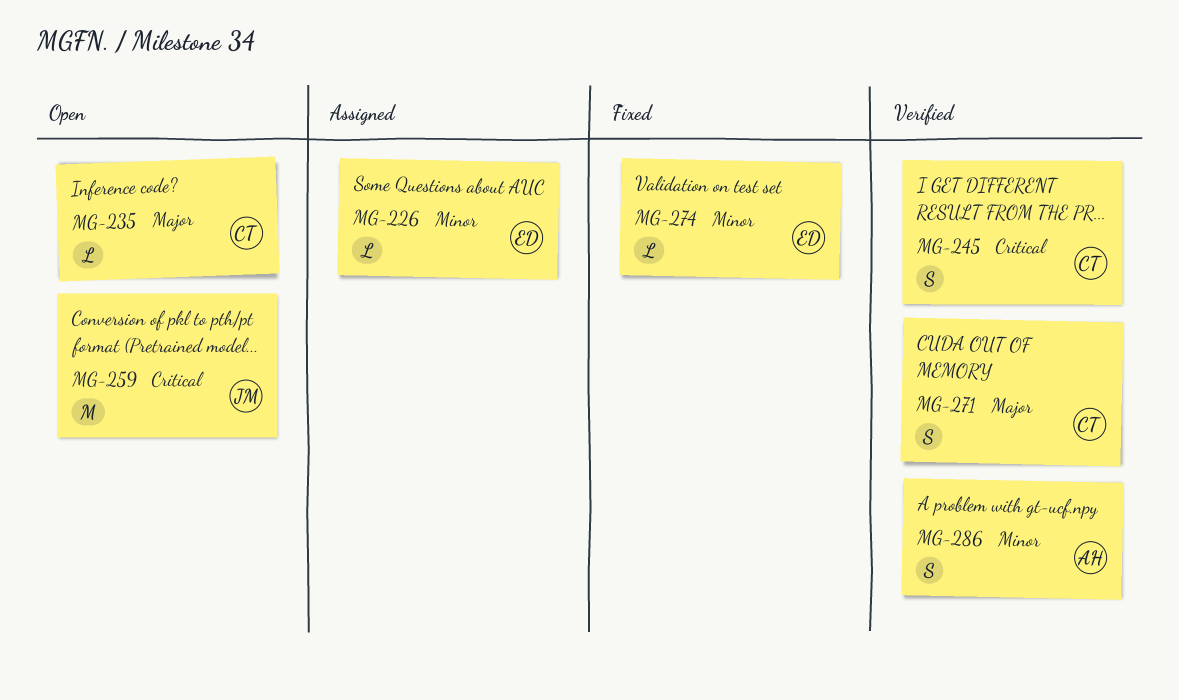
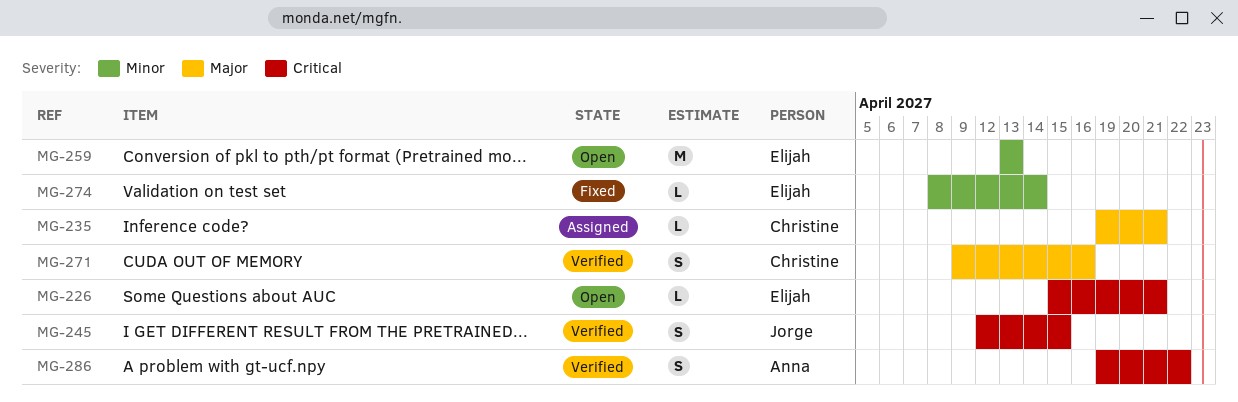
MG-226, status: Assigned -> Open
MG-226, priority: Minor -> Critical
MG-235, status: Open -> Assigned
MG-245, owner: Christine -> Jorge
MG-259, owner: Jorge -> Elijah
MG-259, priority: Critical -> Minor
MG-286, priority: Minor -> Critical

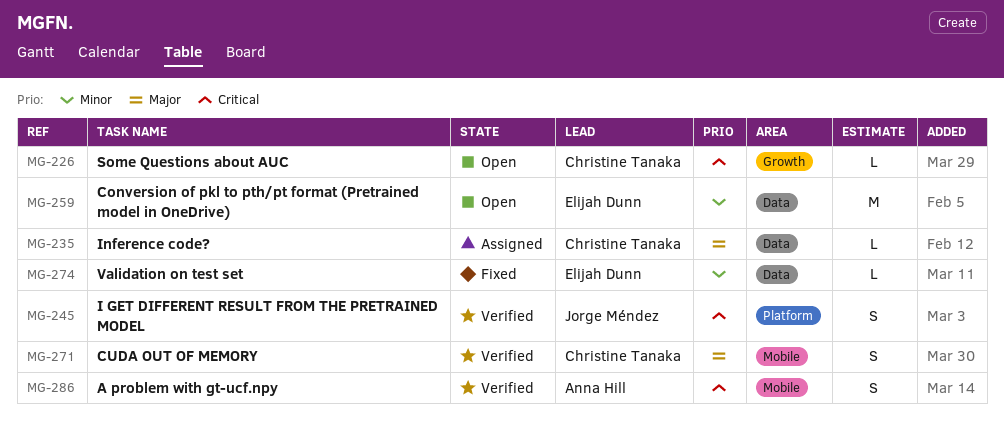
MG-226, owner: Elijah Dunn -> Christine Tanaka

